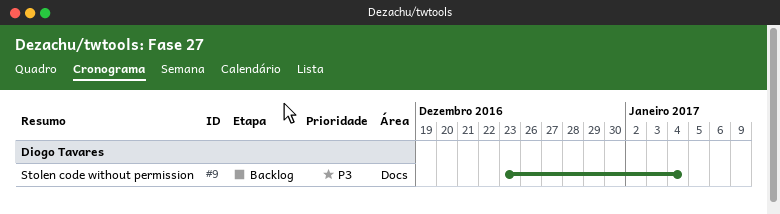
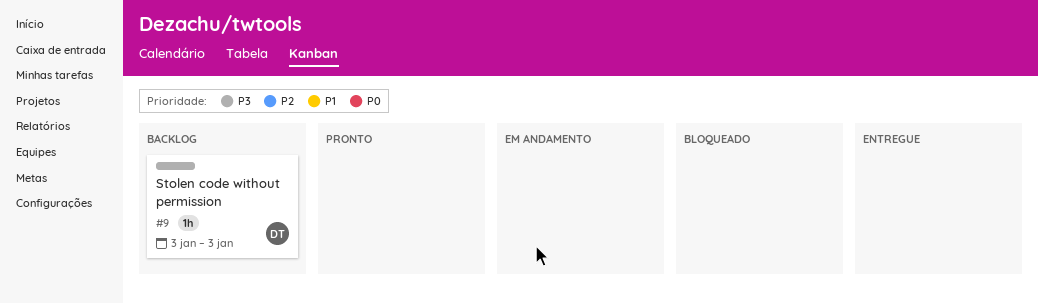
#9, start: Dec 23 -> Jan 3
#9, due: Jan 4 -> Jan 3

